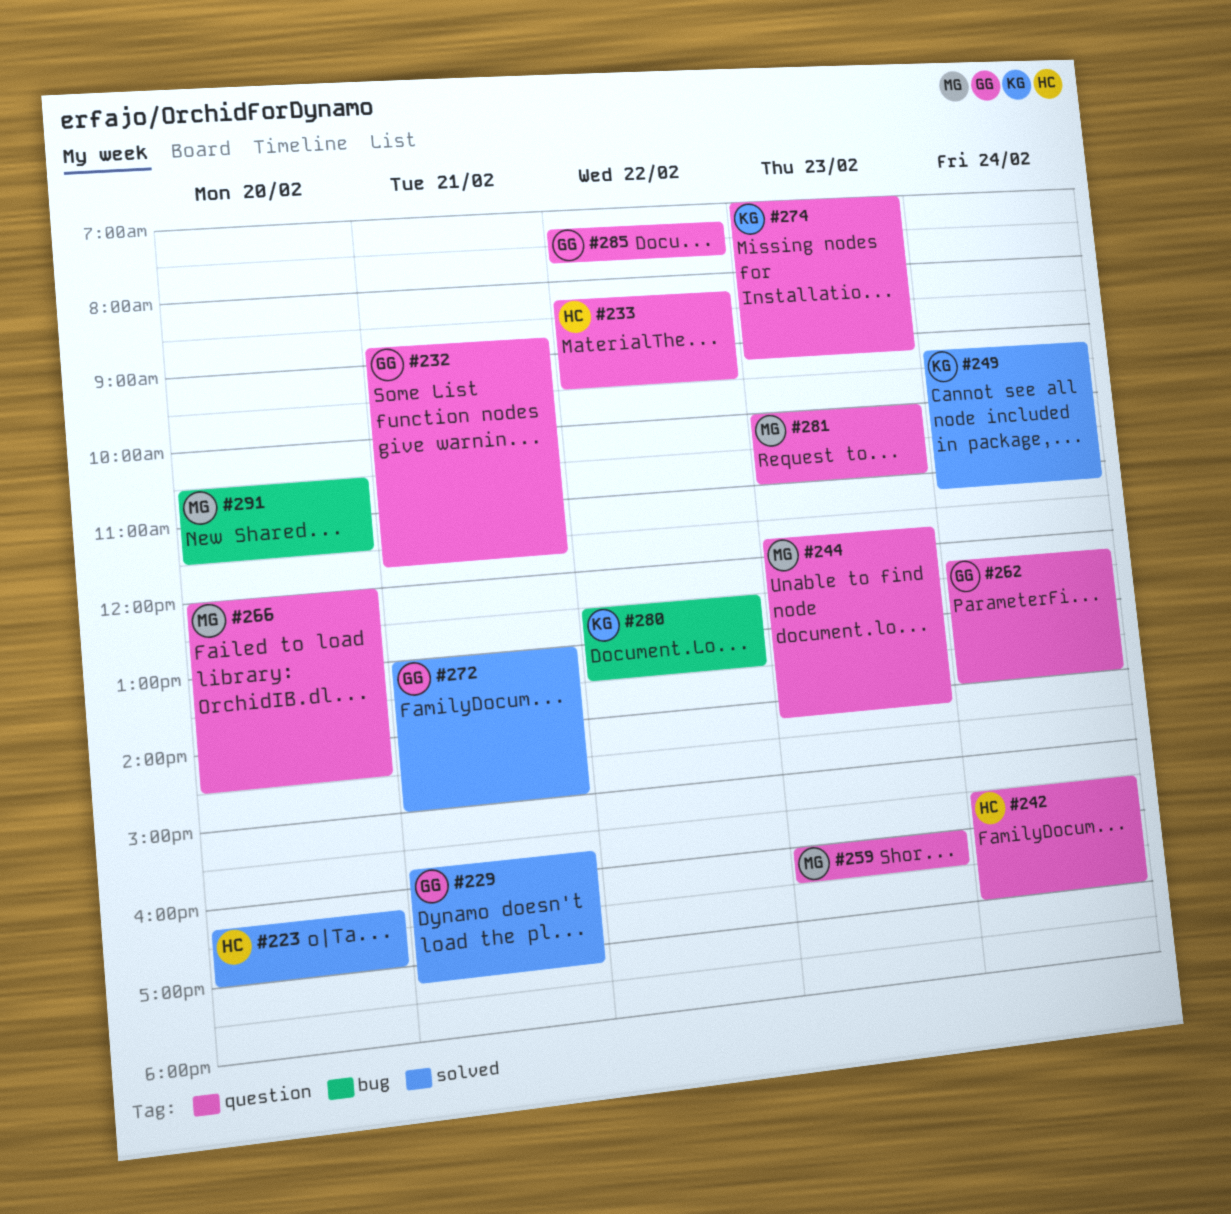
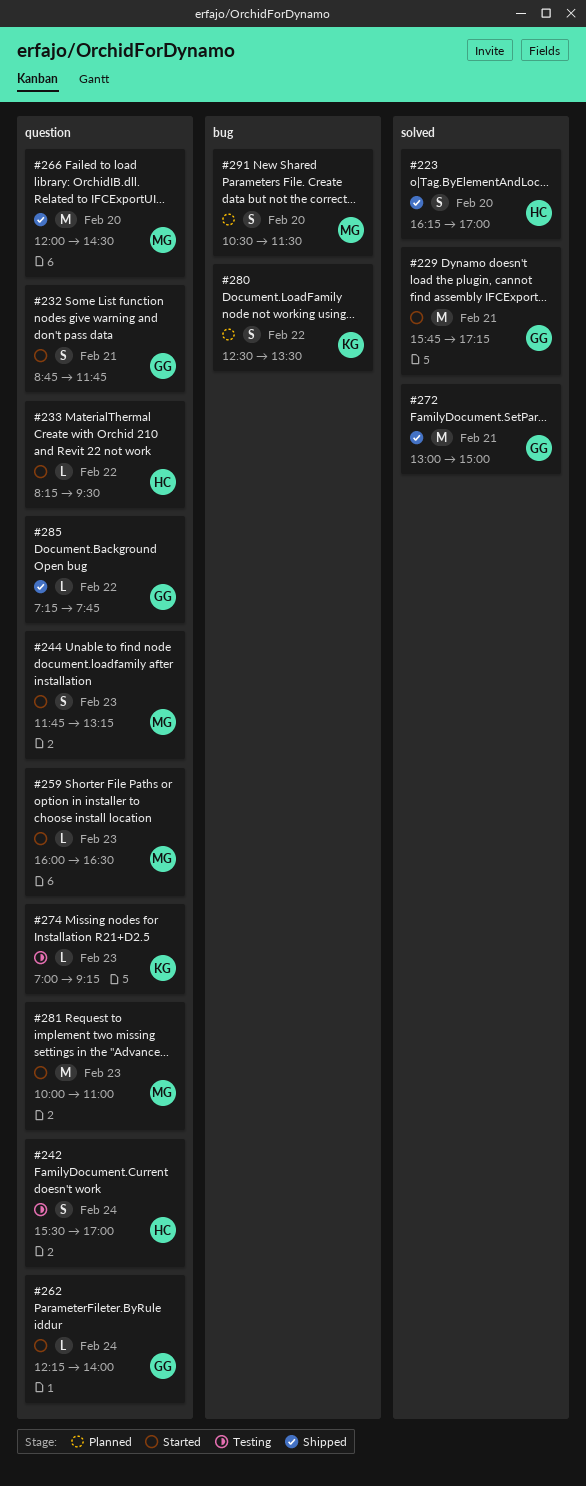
#244, ends: 14:15 -> 13:15
#249: present -> none

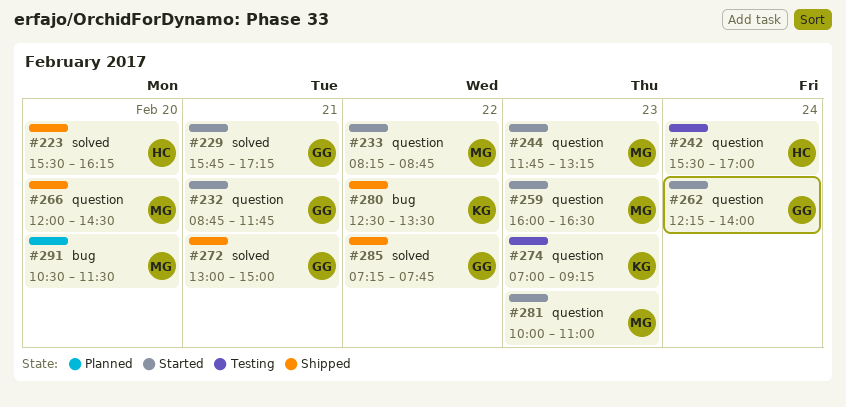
#223, begins: 16:15 -> 15:30
#223, ends: 17:00 -> 16:15
#233, owner: HC -> MG
#233, ends: 09:30 -> 08:45
#280, status: Planned -> Shipped
#285, label: question -> solved

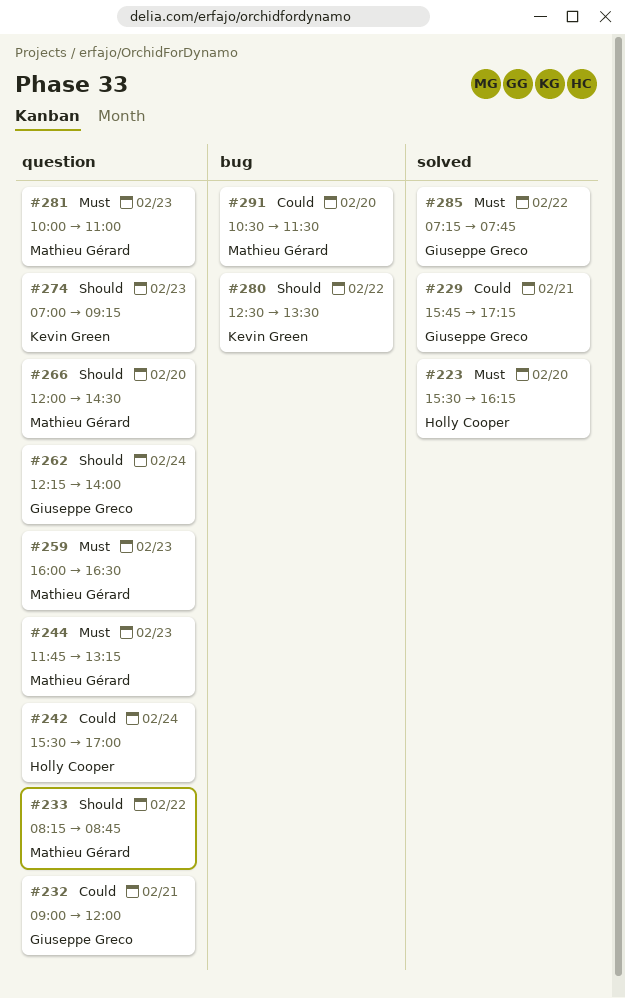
#232, begins: 08:45 -> 09:00
#232, ends: 11:45 -> 12:00
#272: present -> none

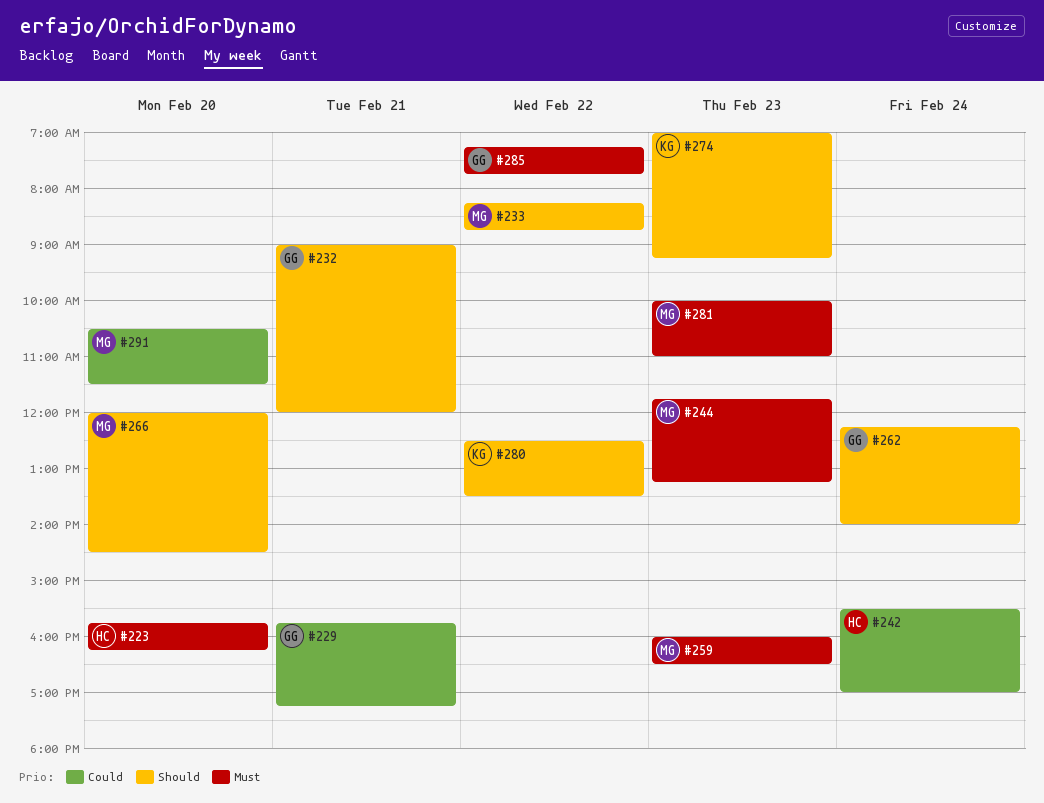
#223, begins: 15:30 -> 15:45
#232, priority: Could -> Should

